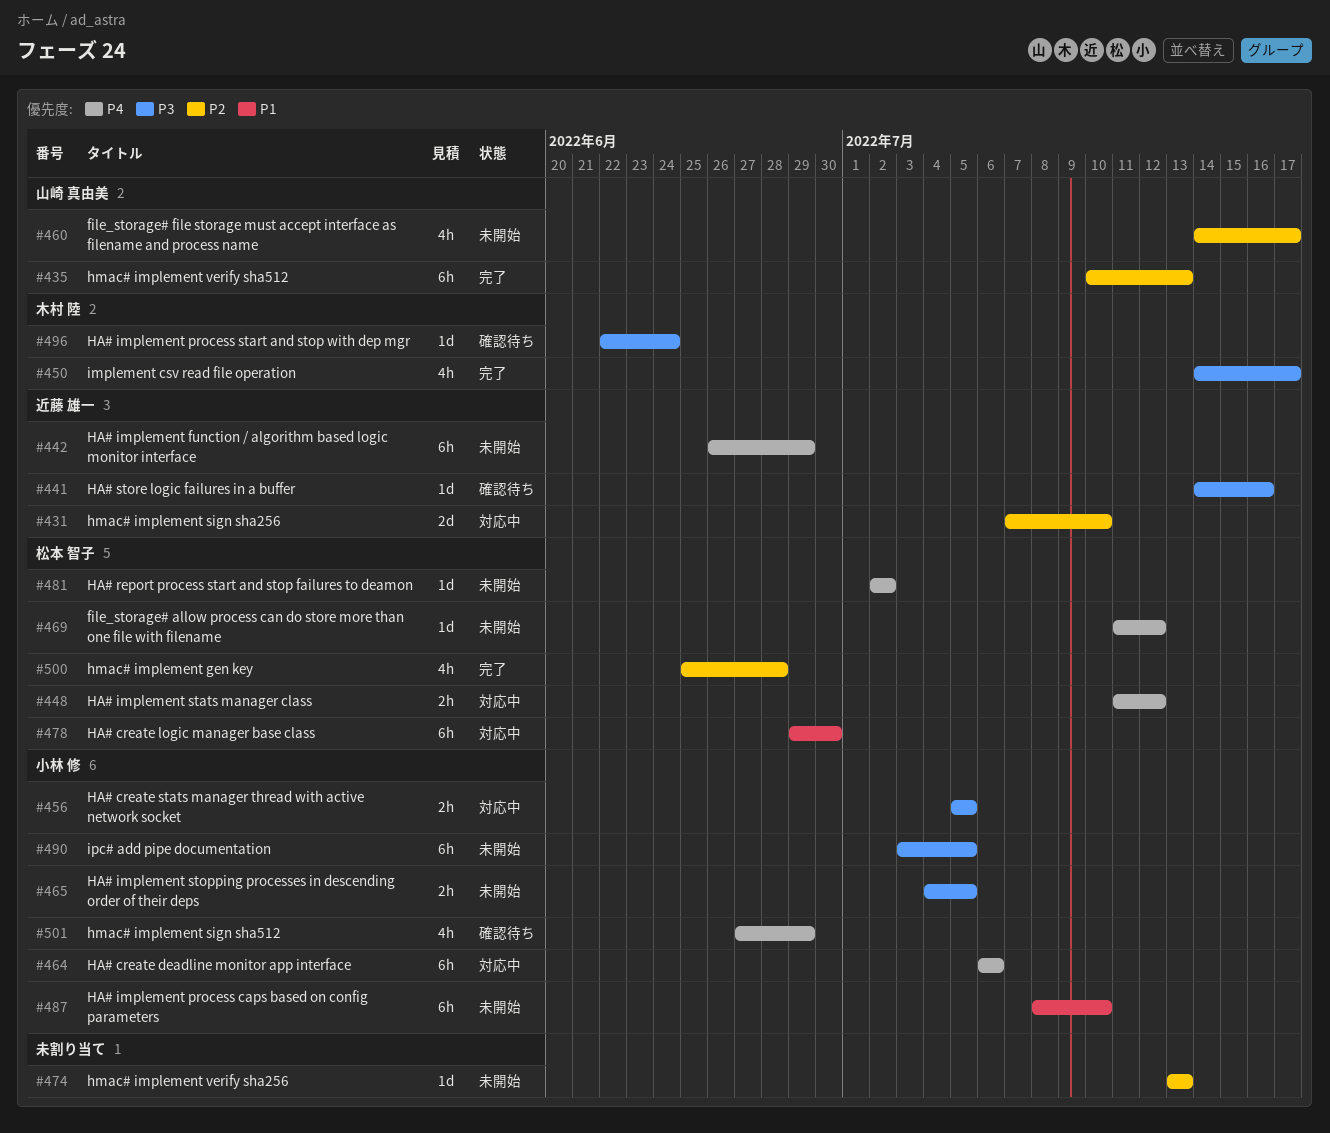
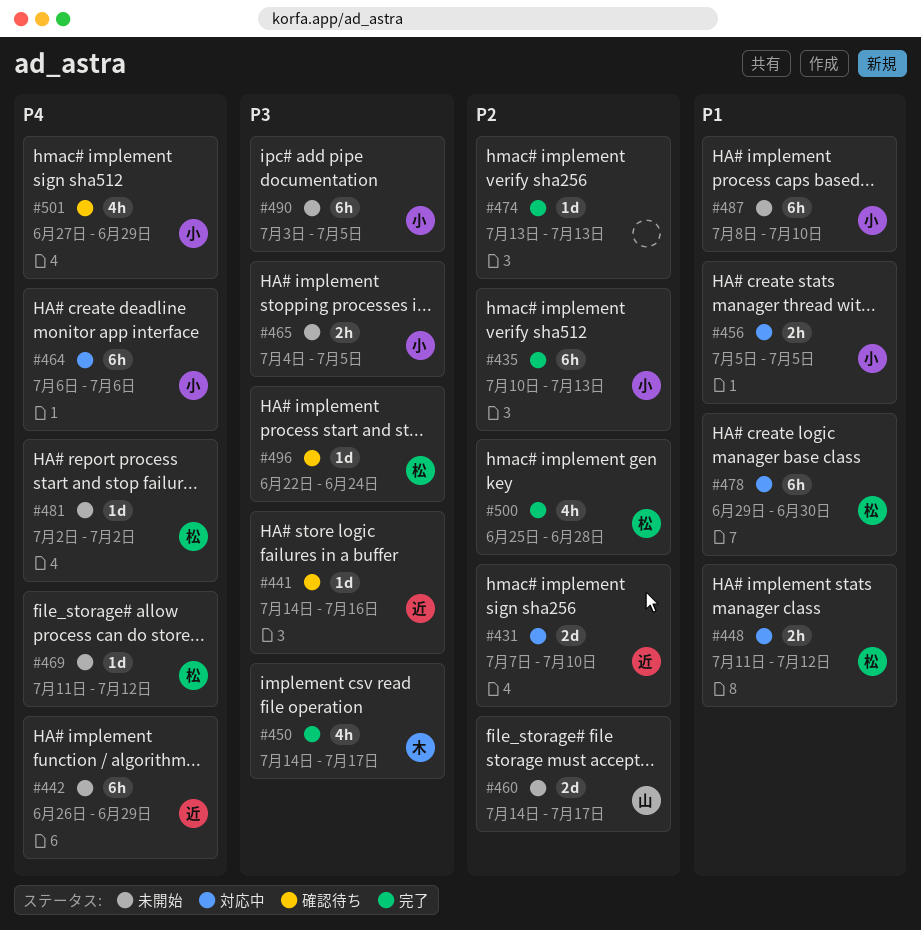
#435, owner: 山崎 真由美 -> 小林 修
#448, priority: P4 -> P1
#456, priority: P3 -> P1
#460, estimate: 4h -> 2d
#474, status: 未開始 -> 完了
#496, owner: 木村 陸 -> 松本 智子

